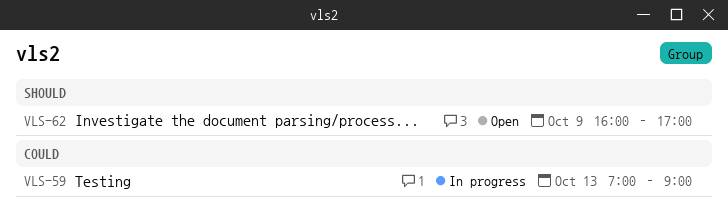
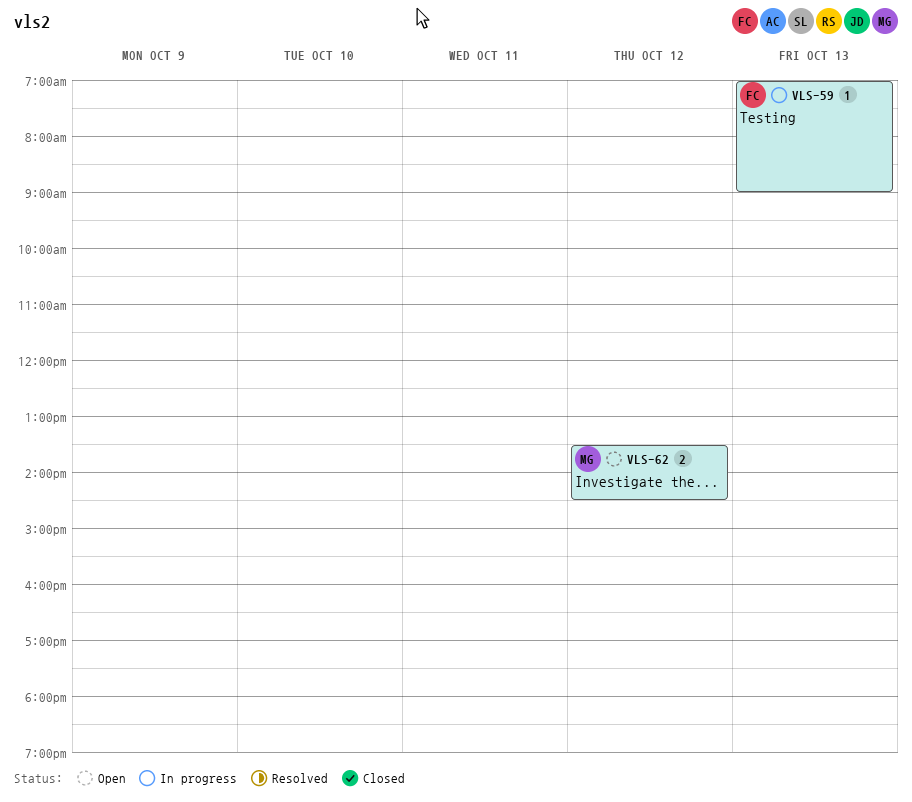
VLS-62, day: Oct 9 -> Oct 12
VLS-62, begins: 16:00 -> 13:30
VLS-62, ends: 17:00 -> 14:30

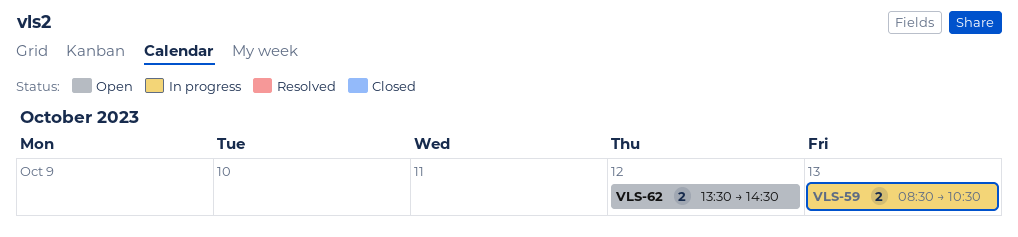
VLS-59, estimate: 1 -> 2
VLS-59, begins: 07:00 -> 08:30
VLS-59, ends: 09:00 -> 10:30

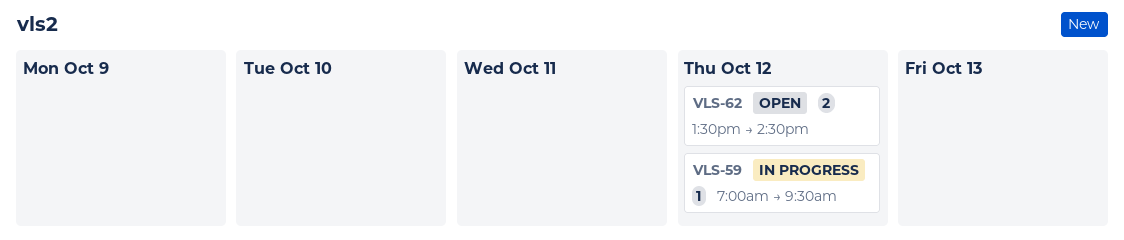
VLS-59, estimate: 2 -> 1
VLS-59, day: Oct 13 -> Oct 12
VLS-59, begins: 08:30 -> 07:00
VLS-59, ends: 10:30 -> 09:30

